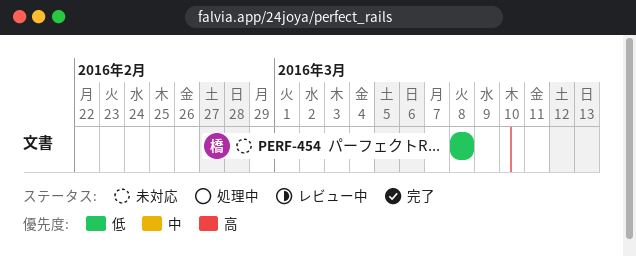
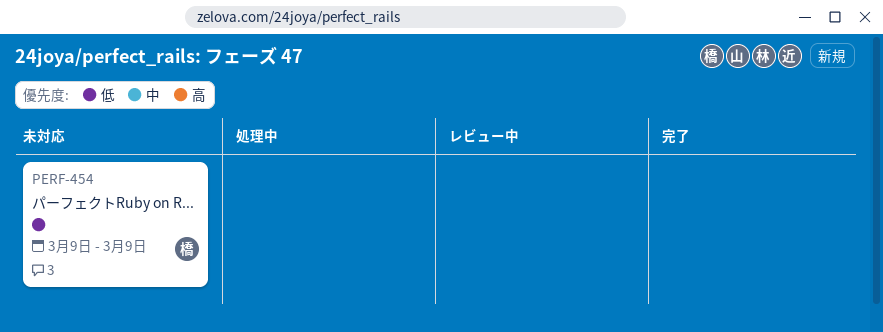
PERF-454, start: Mar 8 -> Mar 9
PERF-454, due: Mar 8 -> Mar 9

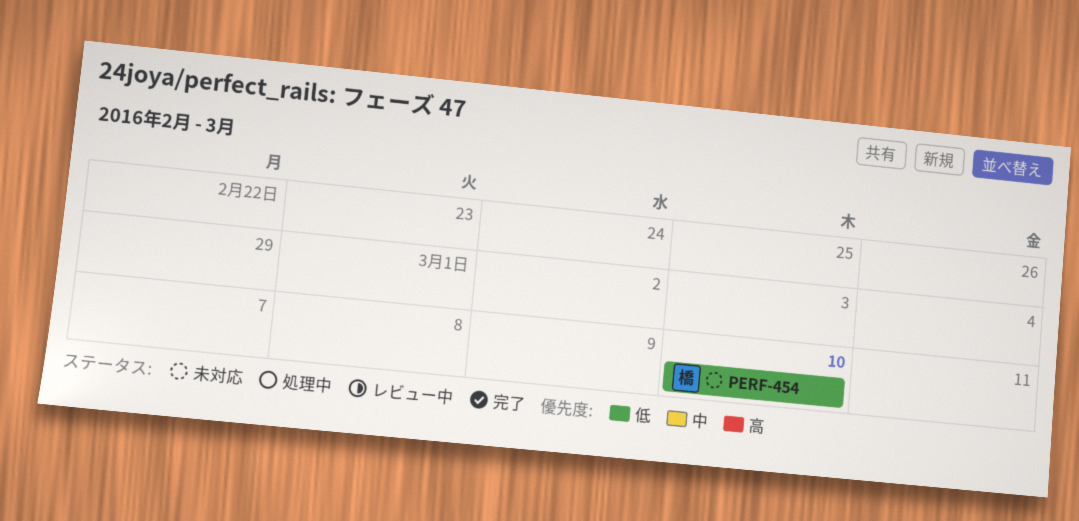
PERF-454, start: Mar 9 -> Mar 10
PERF-454, due: Mar 9 -> Mar 10

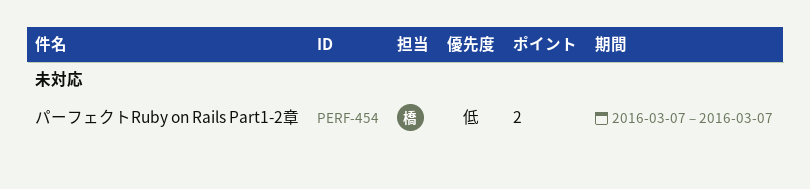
PERF-454, start: Mar 10 -> Mar 7
PERF-454, due: Mar 10 -> Mar 7

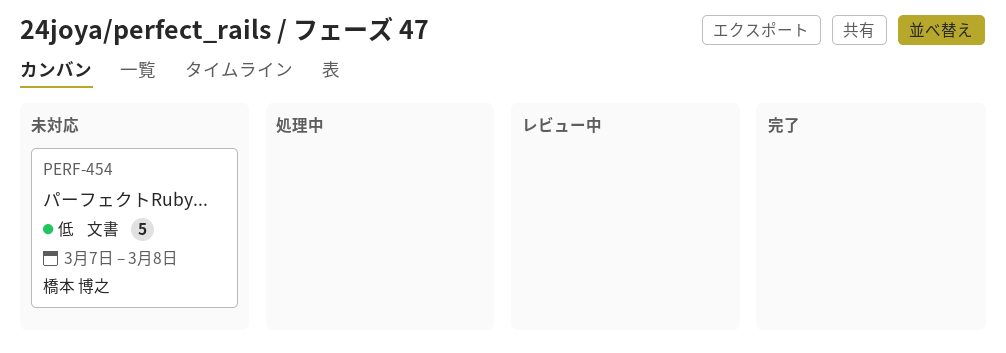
PERF-454, estimate: 2 -> 5
PERF-454, due: Mar 7 -> Mar 8

